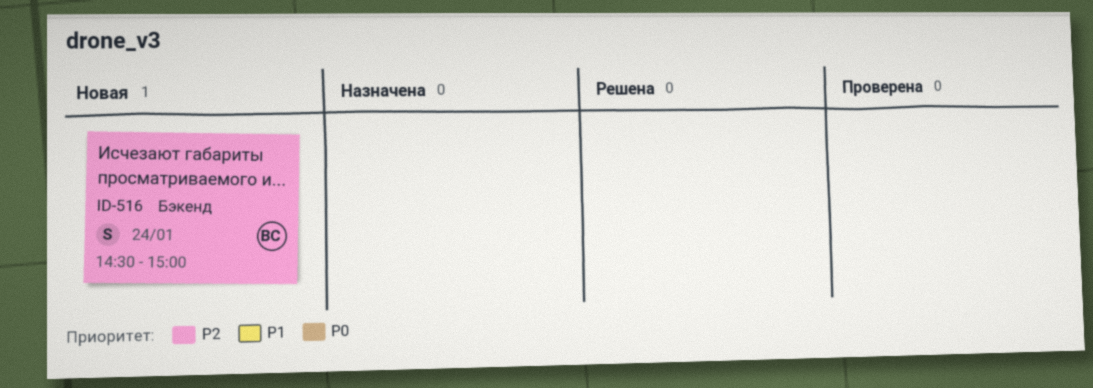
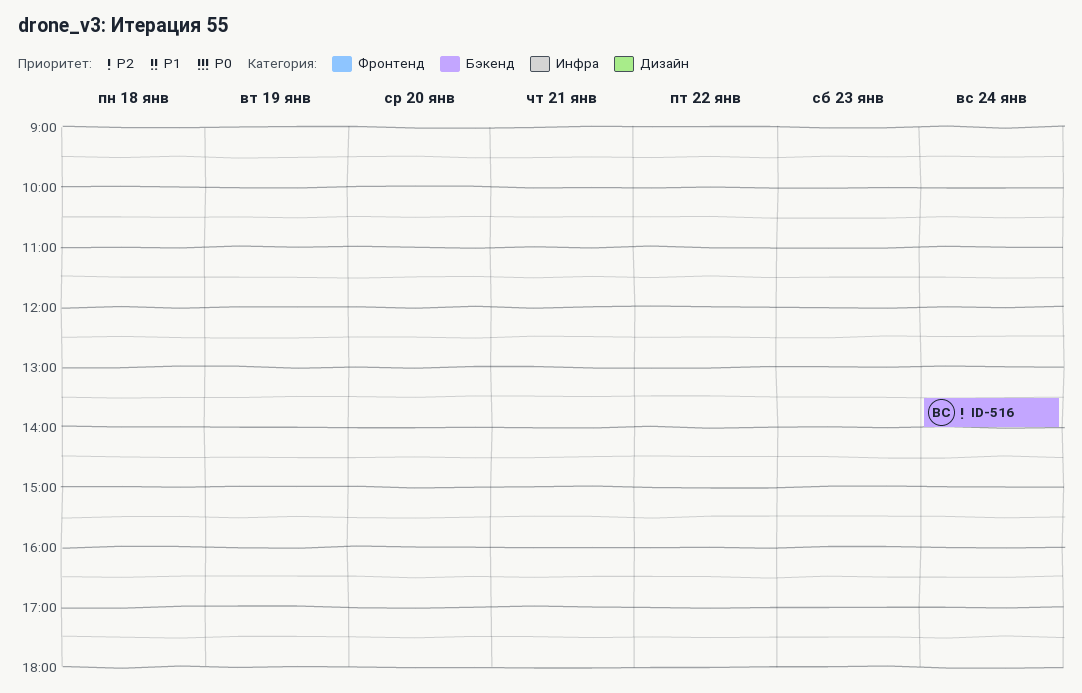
ID-516, begins: 14:30 -> 13:30
ID-516, ends: 15:00 -> 14:00

